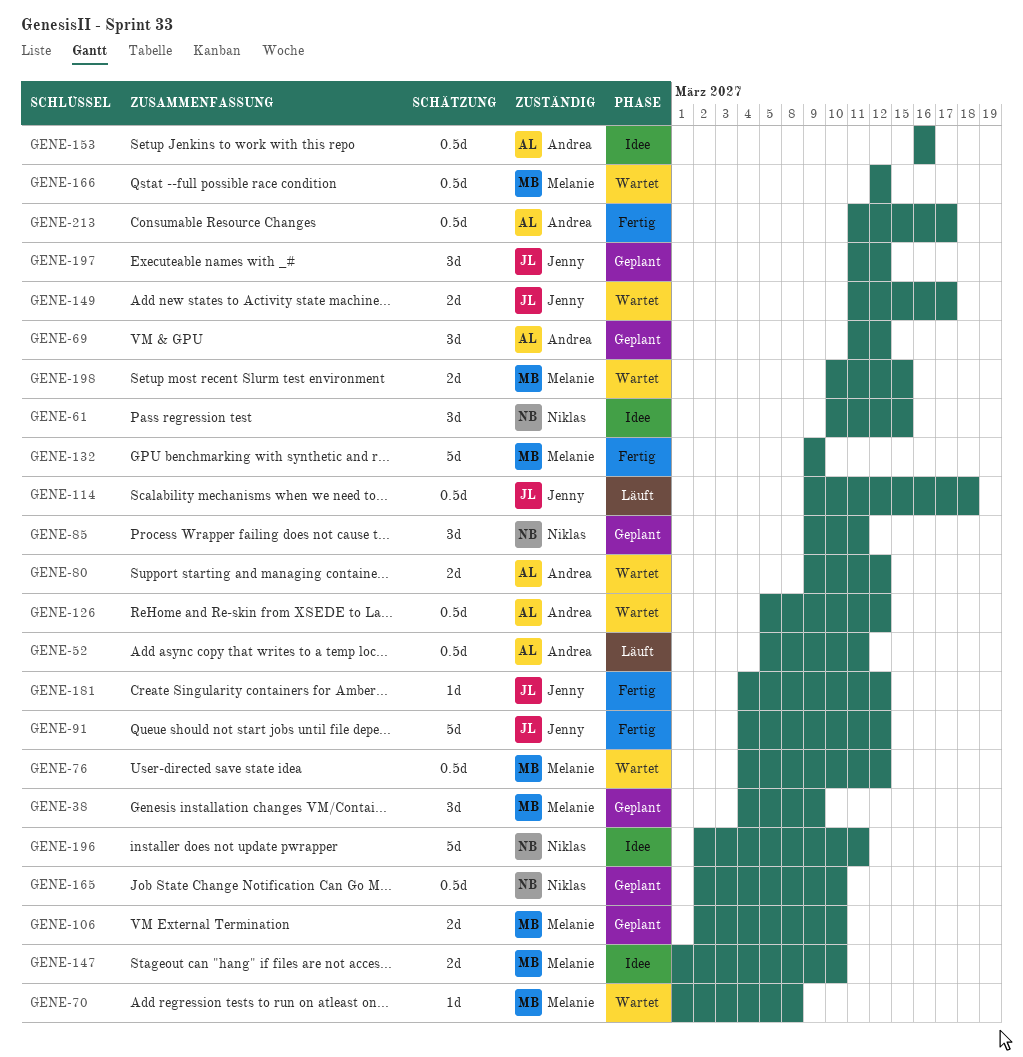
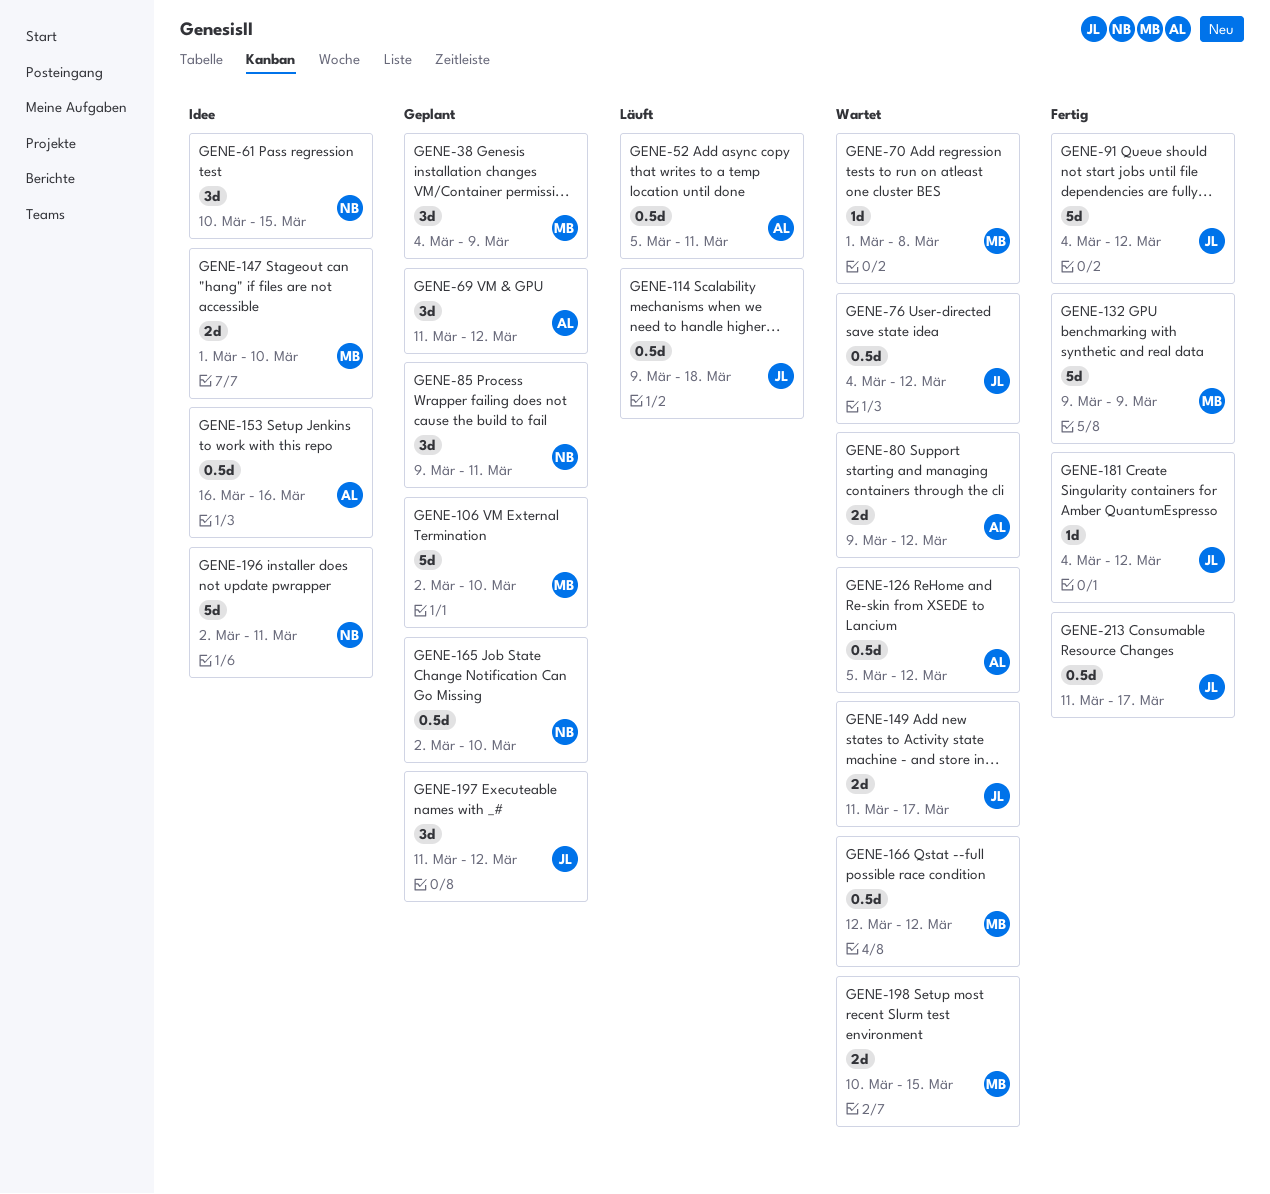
GENE-76, owner: Melanie -> Jenny
GENE-106, estimate: 2d -> 5d
GENE-213, owner: Andrea -> Jenny

